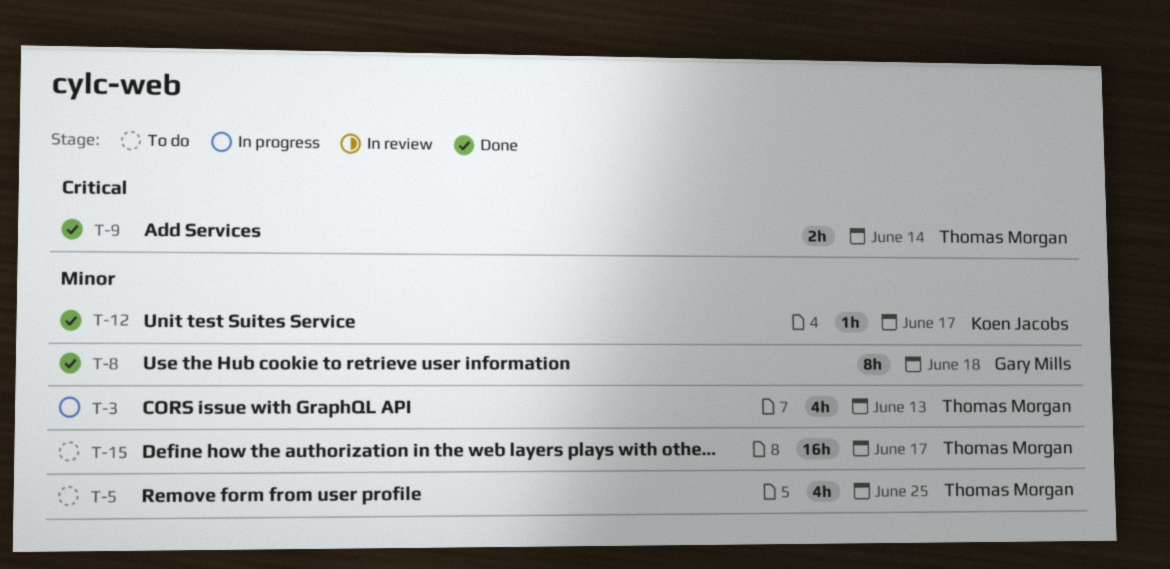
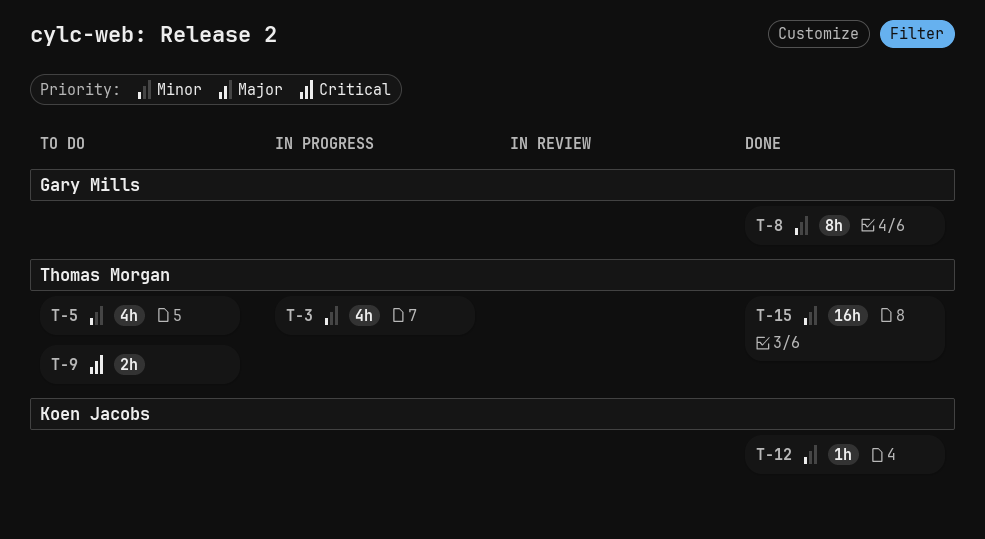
T-9, status: Done -> To do
T-15, status: To do -> Done

